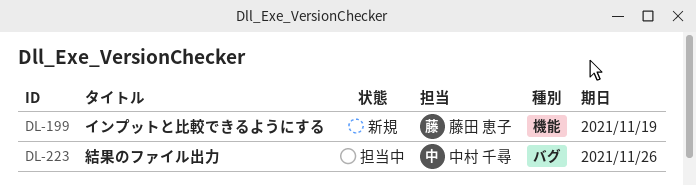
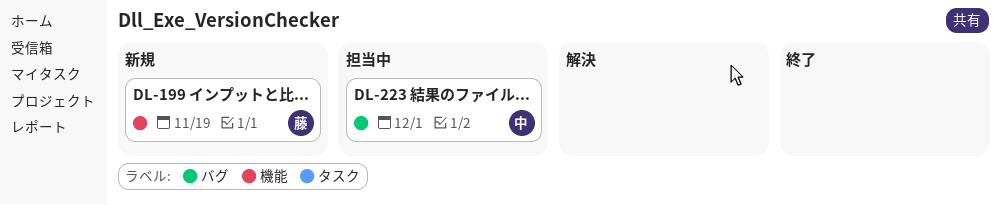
DL-223, due: Nov 26 -> Dec 1

